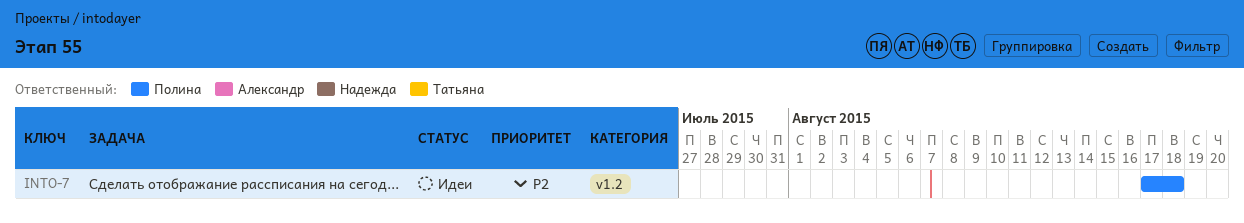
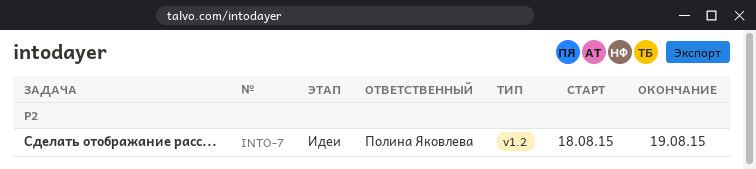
INTO-7, start: Aug 17 -> Aug 18
INTO-7, due: Aug 18 -> Aug 19

